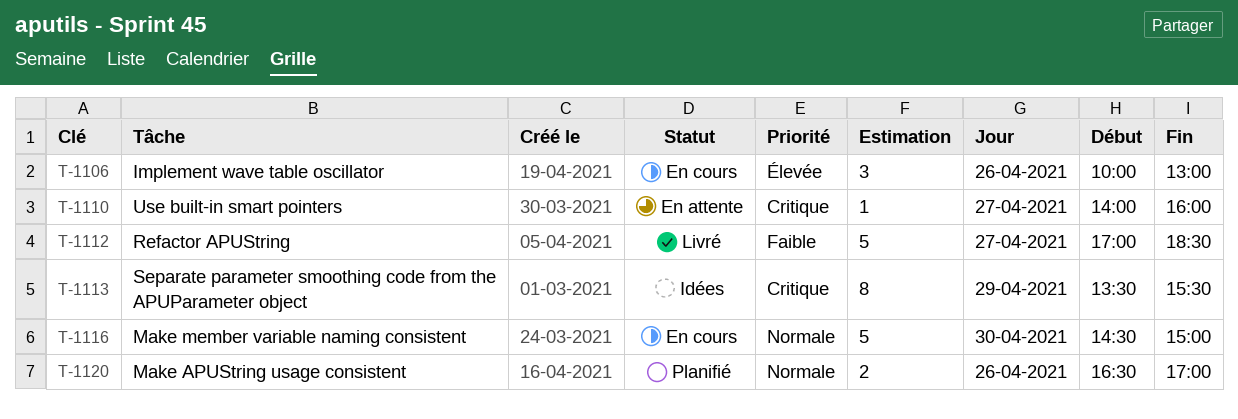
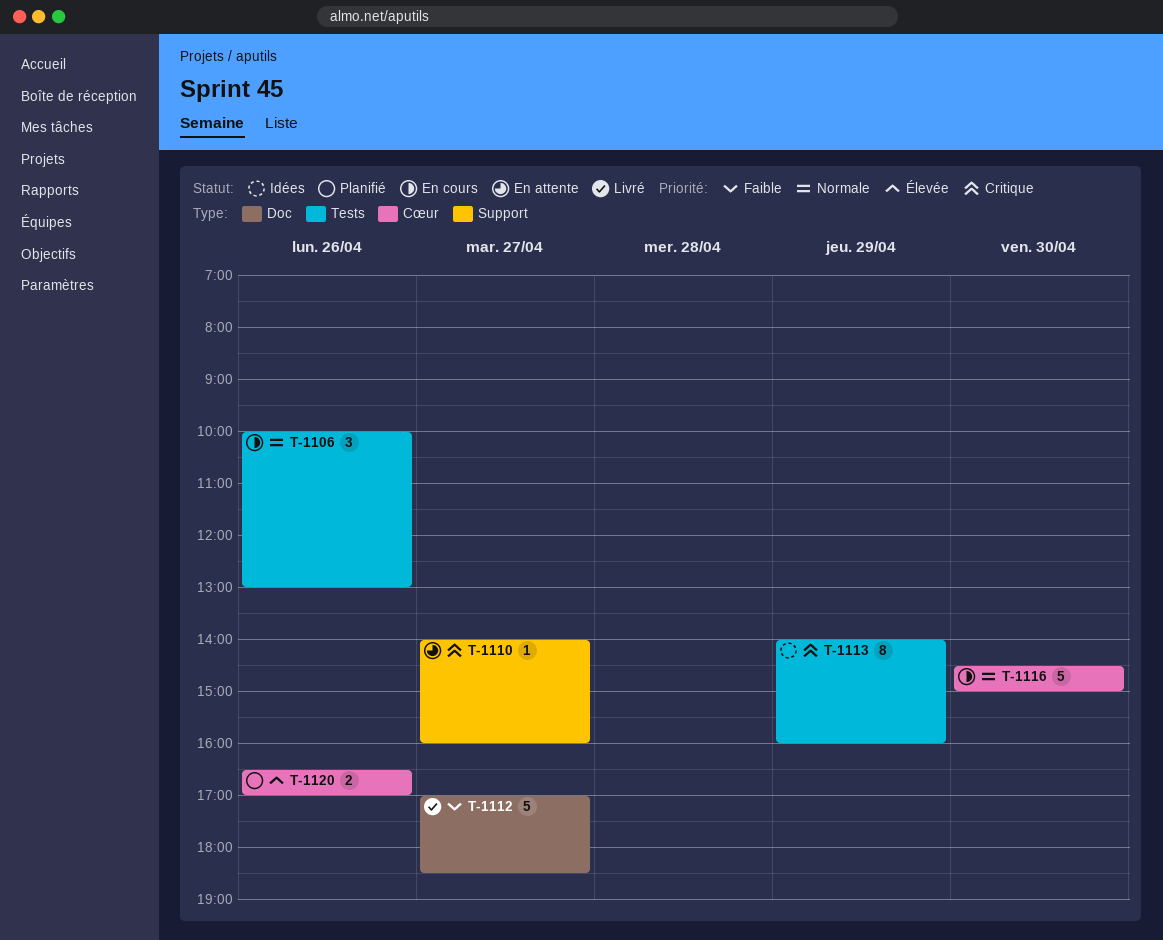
T-1106, priority: Élevée -> Normale
T-1113, begins: 13:30 -> 14:00
T-1113, ends: 15:30 -> 16:00
T-1120, priority: Normale -> Élevée

